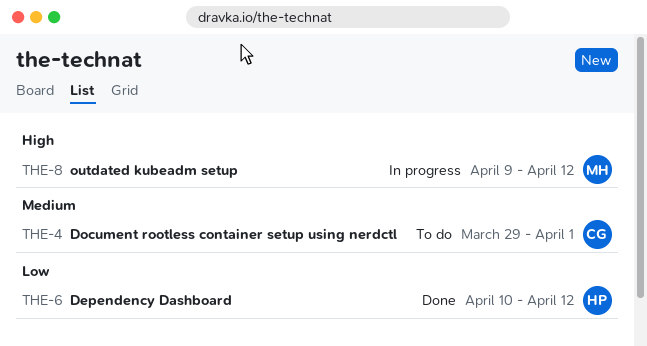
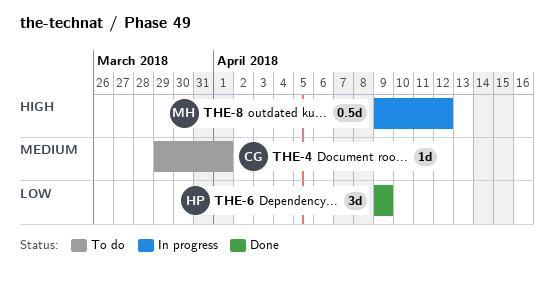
THE-6, start: Apr 10 -> Apr 9
THE-6, due: Apr 12 -> Apr 9

